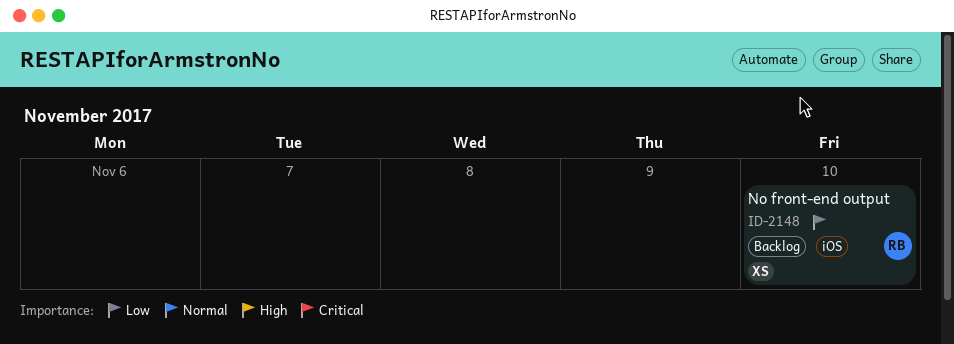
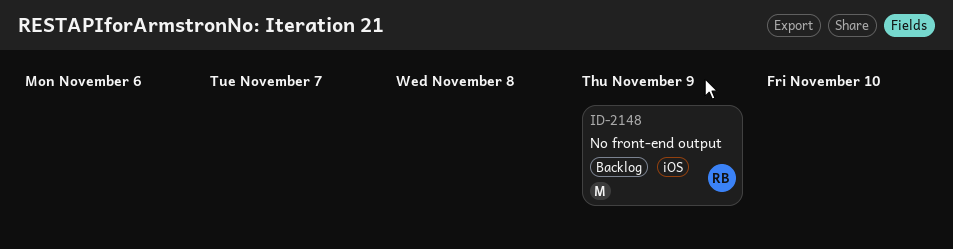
ID-2148, estimate: XS -> M
ID-2148, due: Nov 10 -> Nov 9

